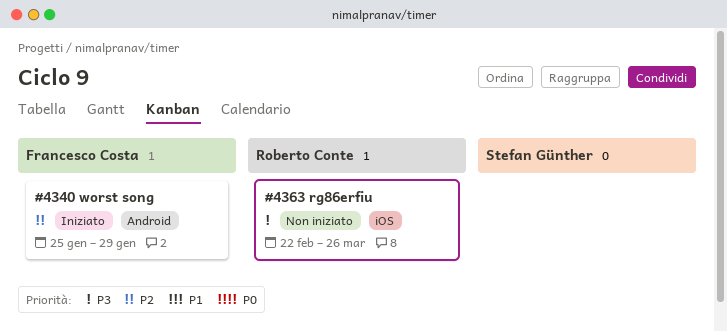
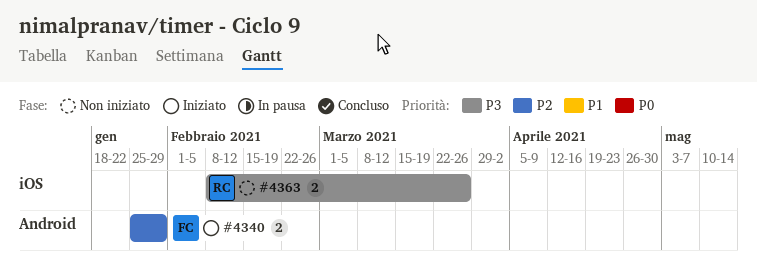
#4363, start: Feb 22 -> Feb 8

